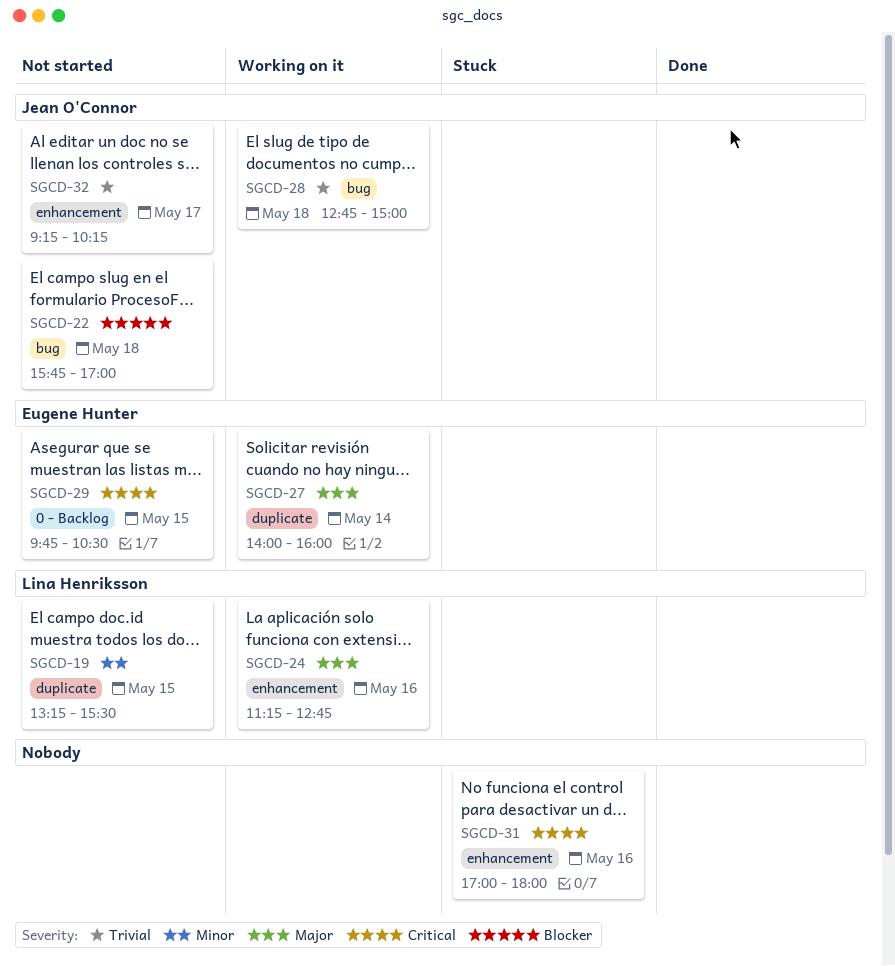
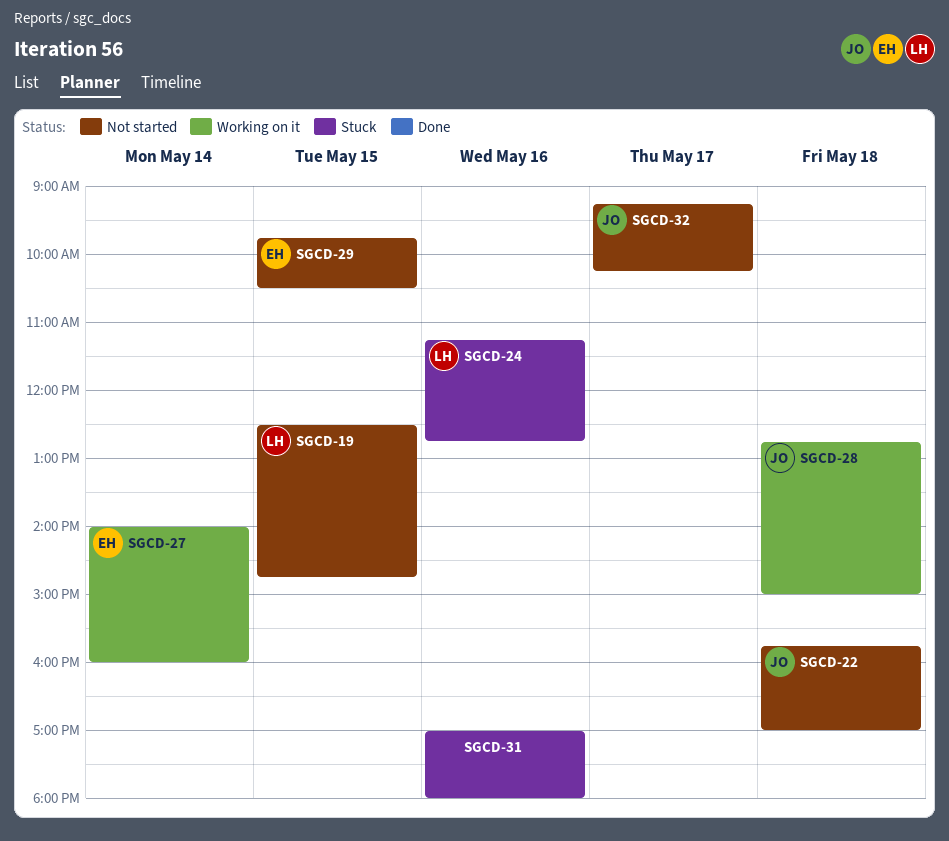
SGCD-19, begins: 13:15 -> 12:30
SGCD-19, ends: 15:30 -> 14:45
SGCD-24, status: Working on it -> Stuck

